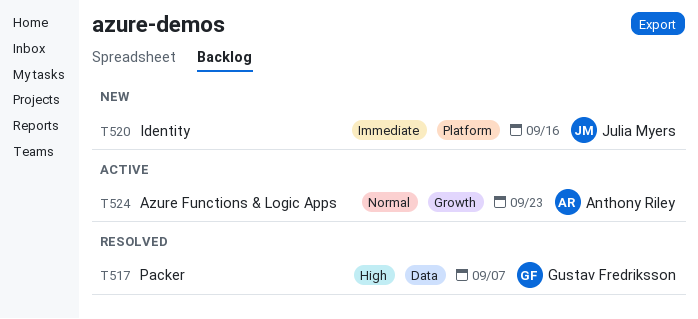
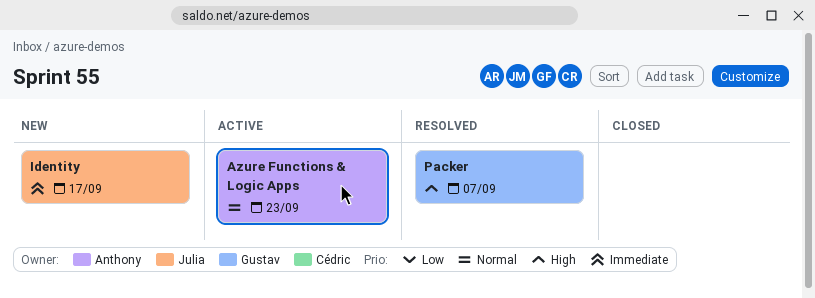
Identity, due: Sep 16 -> Sep 17

